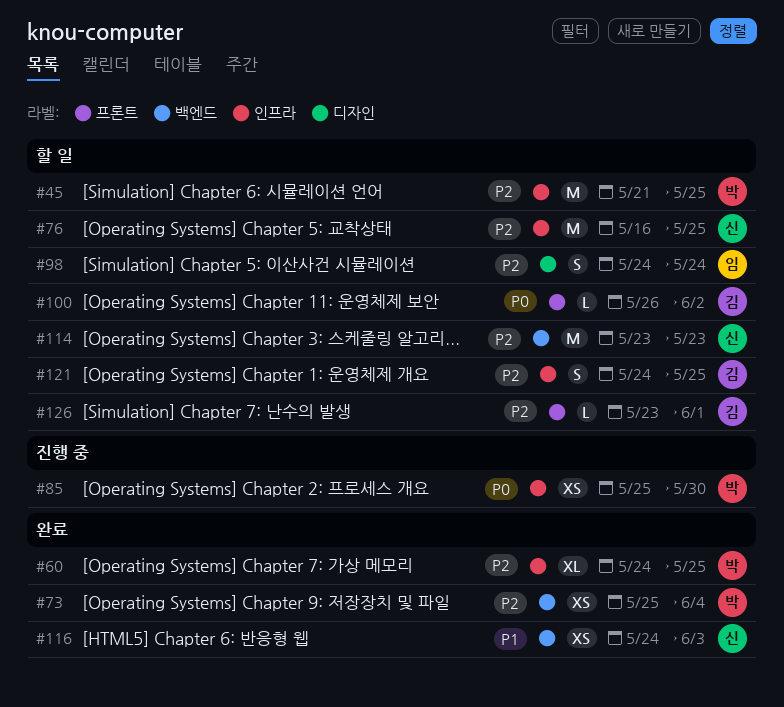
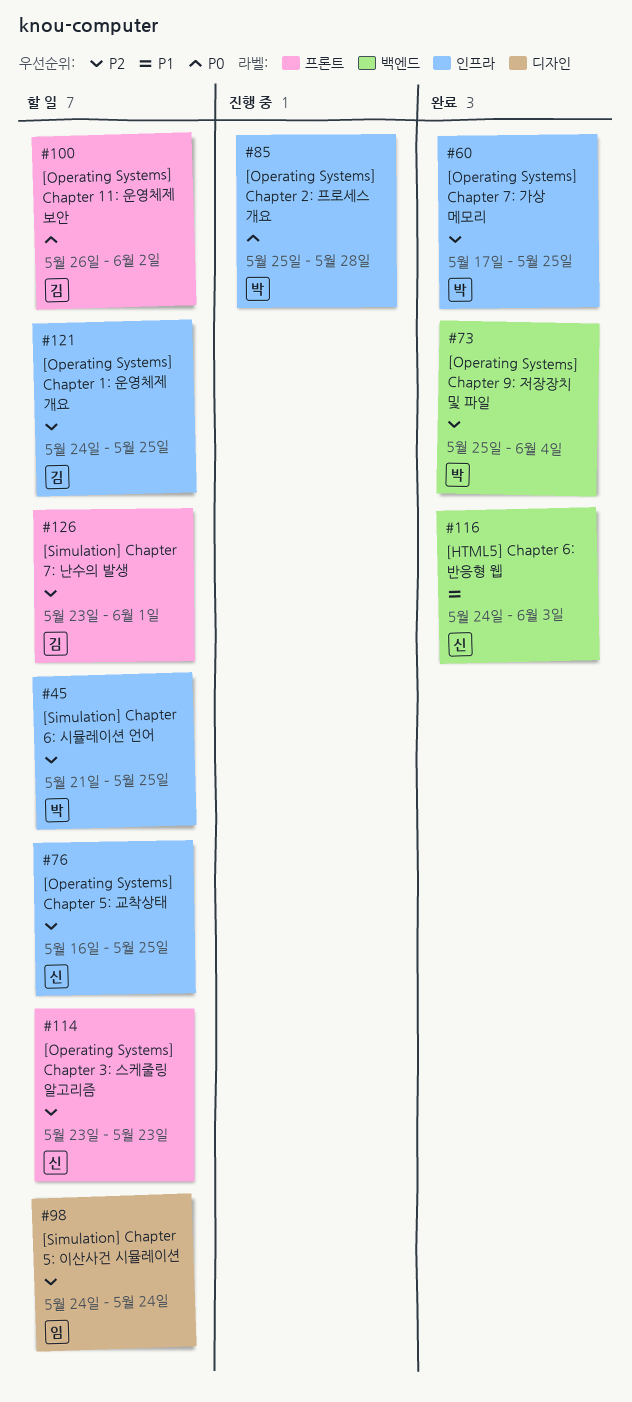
#60, start: May 24 -> May 17
#85, due: May 30 -> May 28
#114, label: 백엔드 -> 프론트

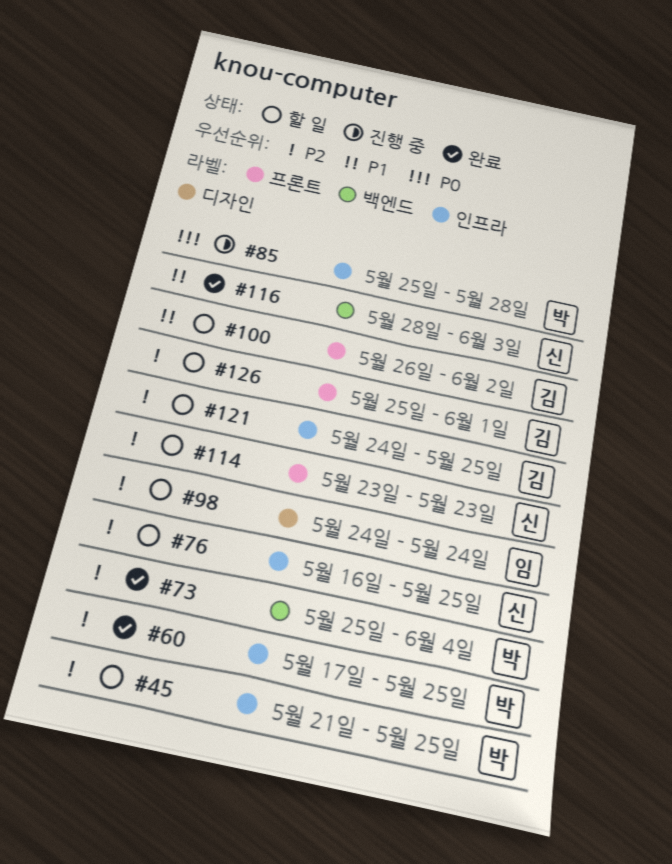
#100, priority: P0 -> P1
#116, start: May 24 -> May 28
#126, start: May 23 -> May 25

